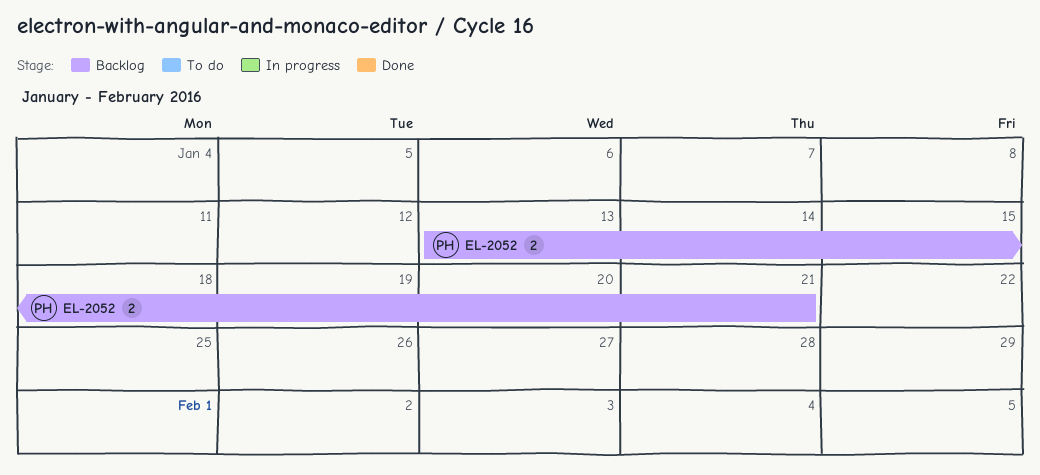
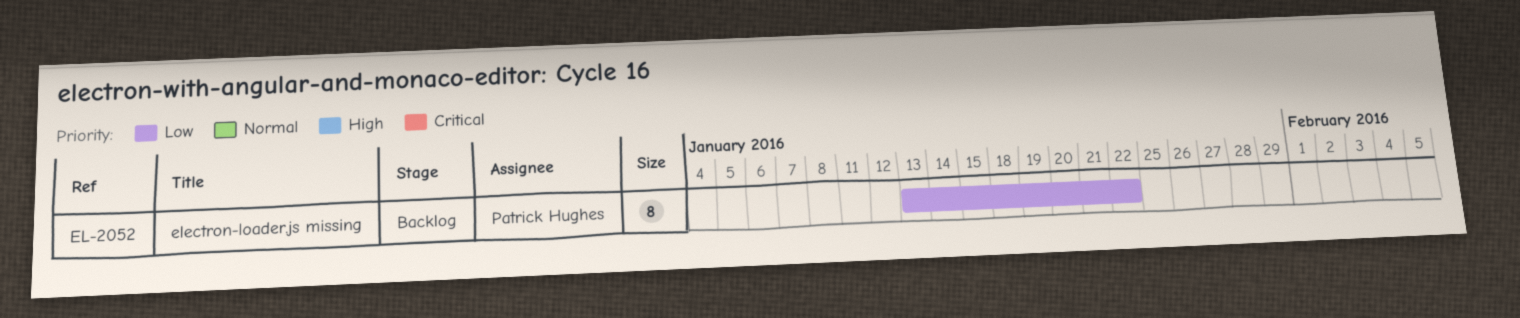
EL-2052, estimate: 2 -> 8
EL-2052, due: Jan 21 -> Jan 22

